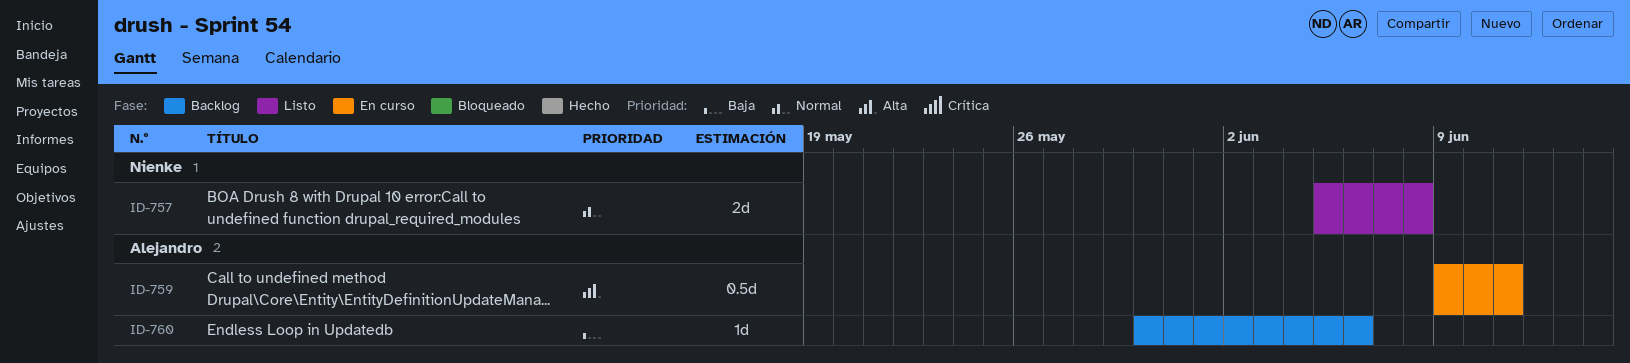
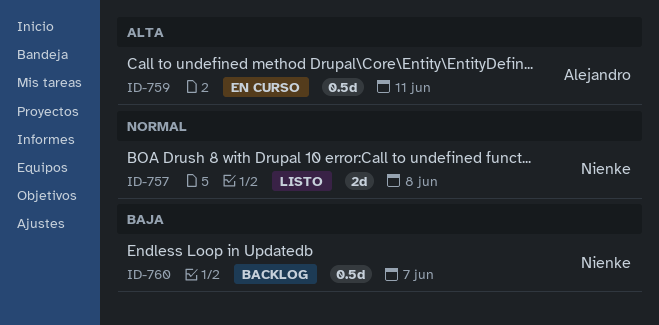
ID-760, owner: Alejandro -> Nienke
ID-760, estimate: 1d -> 0.5d
ID-760, due: Jun 6 -> Jun 7

